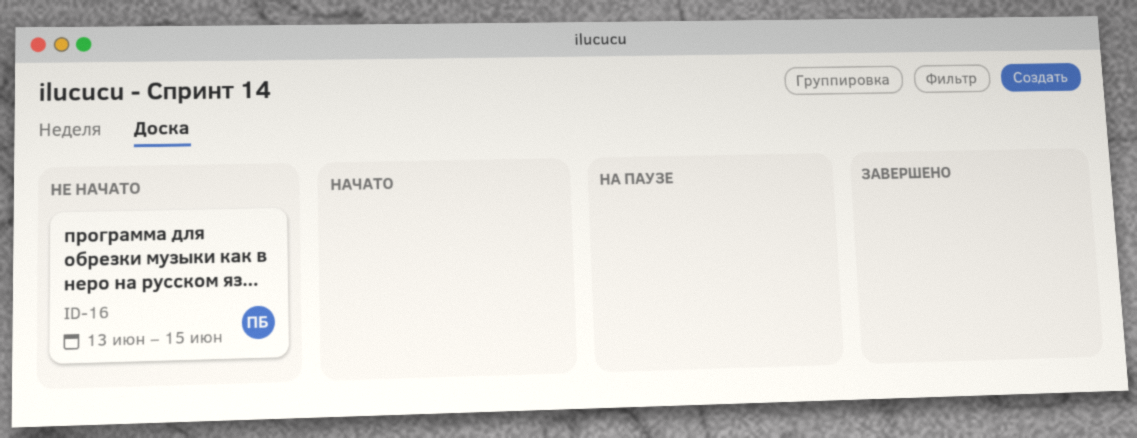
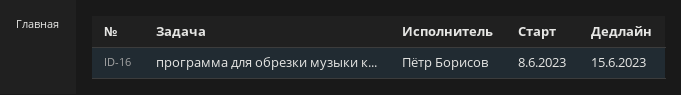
ID-16, start: Jun 13 -> Jun 8

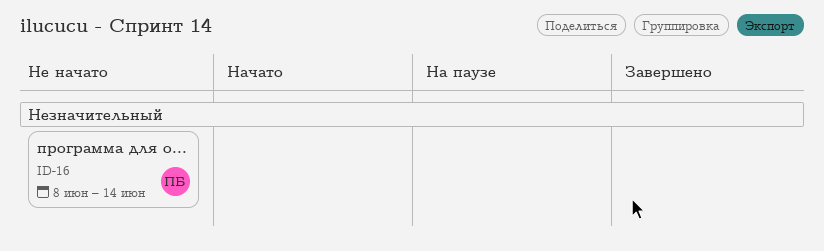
ID-16, due: Jun 15 -> Jun 14

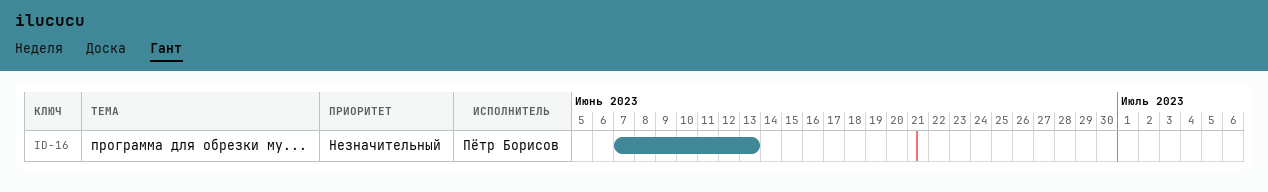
ID-16, start: Jun 8 -> Jun 7
ID-16, due: Jun 14 -> Jun 13

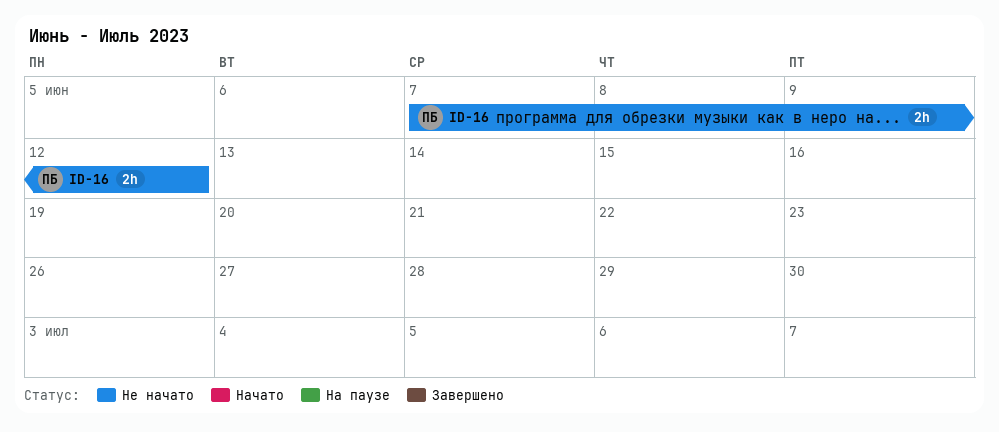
ID-16, due: Jun 13 -> Jun 12

